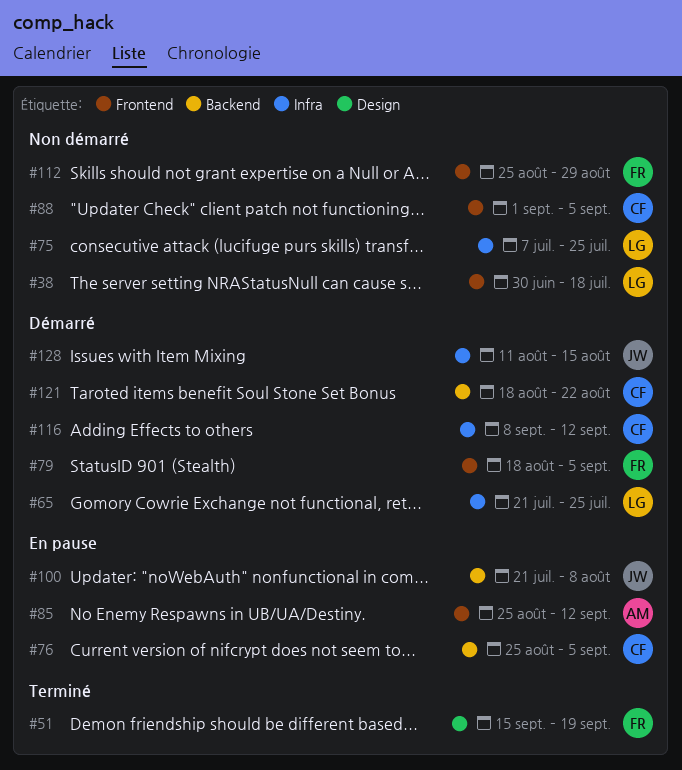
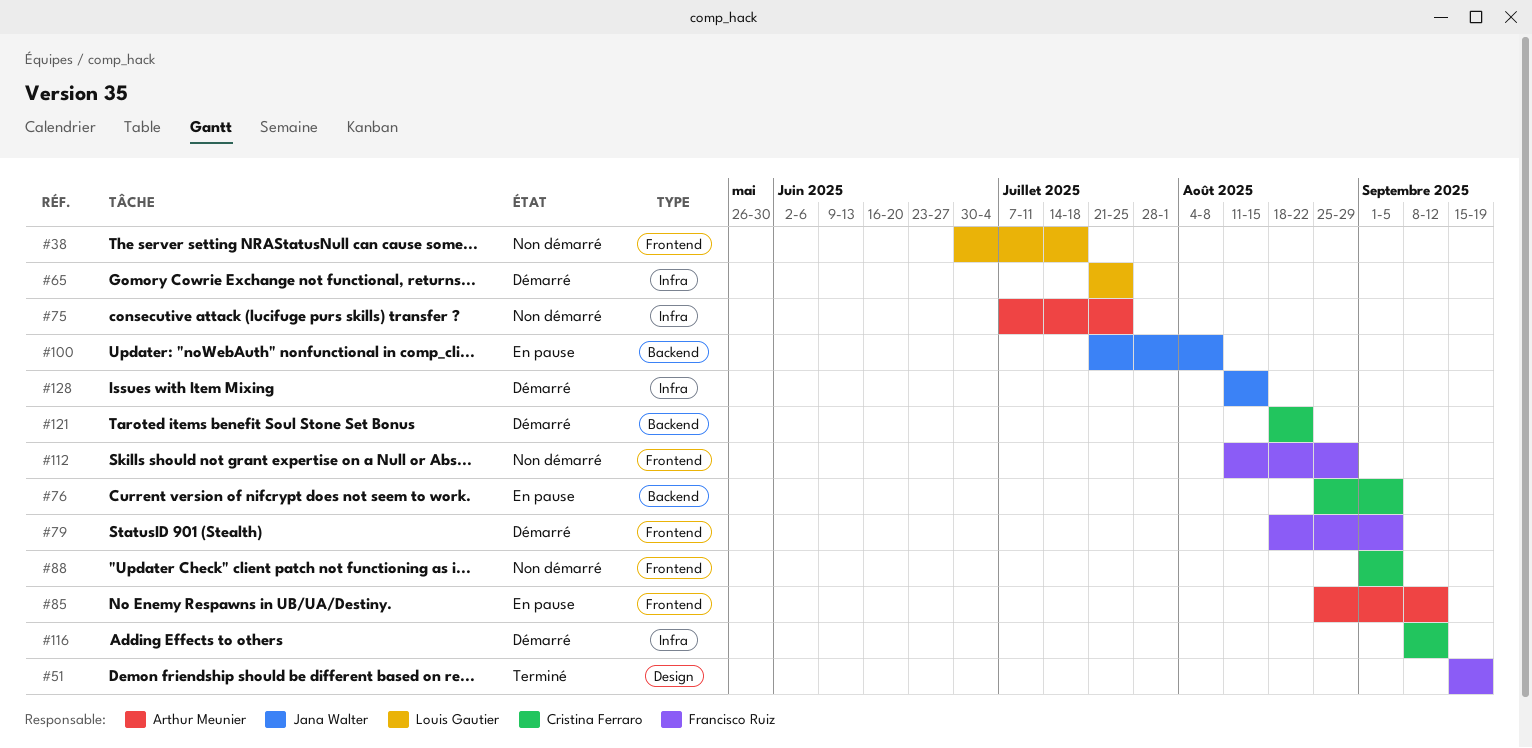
#75, owner: Louis Gautier -> Arthur Meunier
#112, start: Aug 25 -> Aug 11

